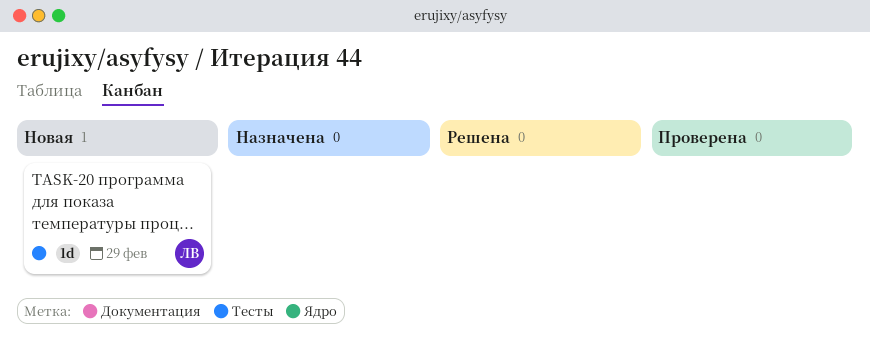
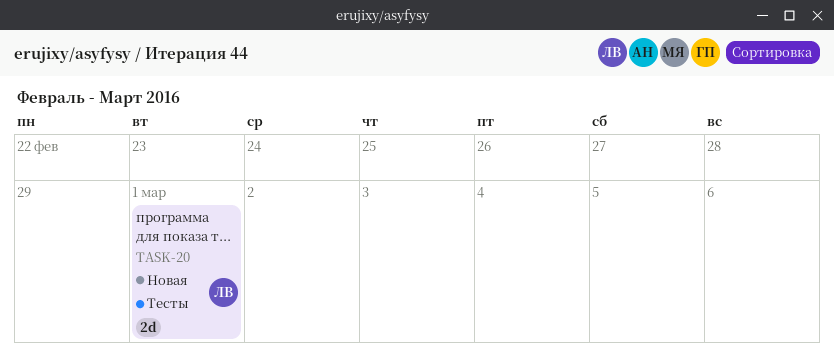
TASK-20, estimate: 1d -> 2d
TASK-20, due: Feb 29 -> Mar 1

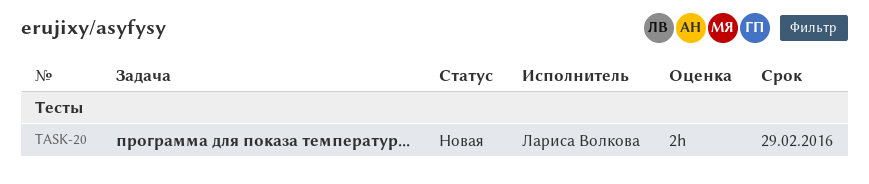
TASK-20, estimate: 2d -> 2h
TASK-20, due: Mar 1 -> Feb 29

